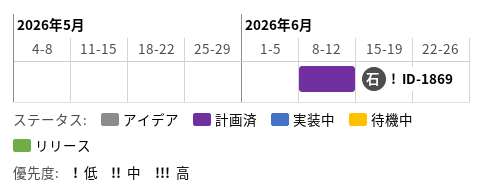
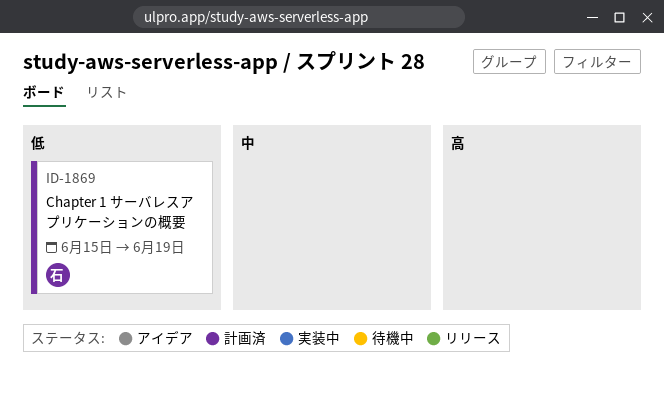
ID-1869, start: Jun 8 -> Jun 15
ID-1869, due: Jun 12 -> Jun 19

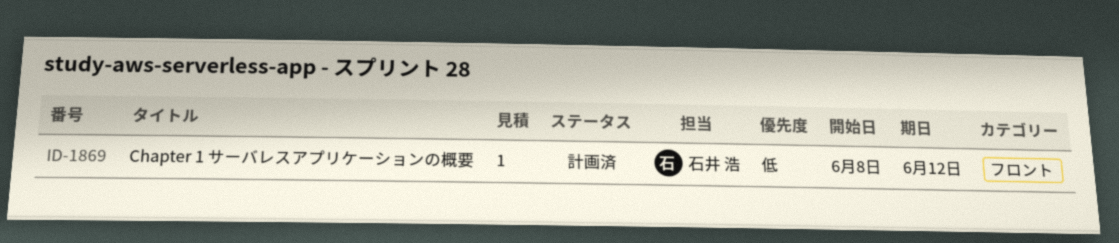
ID-1869, start: Jun 15 -> Jun 8
ID-1869, due: Jun 19 -> Jun 12

